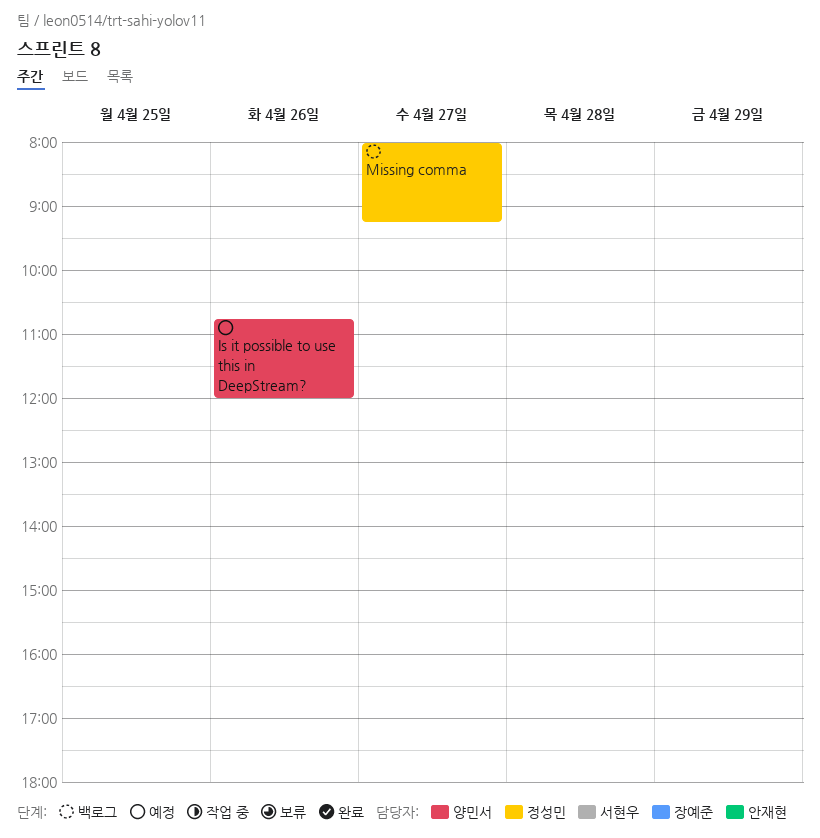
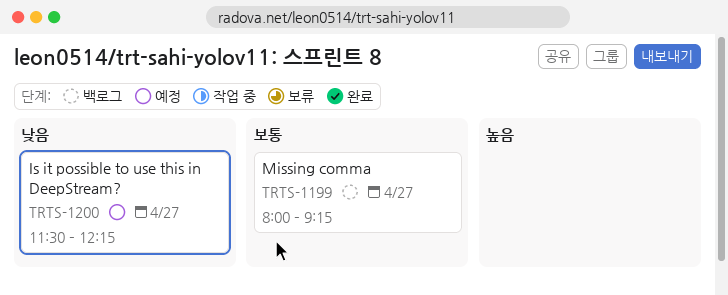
Is it possible to use this in DeepStream?, day: Apr 26 -> Apr 27
Is it possible to use this in DeepStream?, begins: 10:45 -> 11:30
Is it possible to use this in DeepStream?, ends: 12:00 -> 12:15

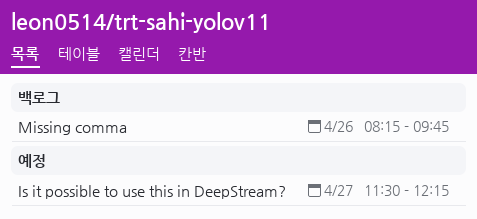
Missing comma, day: Apr 27 -> Apr 26
Missing comma, begins: 08:00 -> 08:15
Missing comma, ends: 09:15 -> 09:45

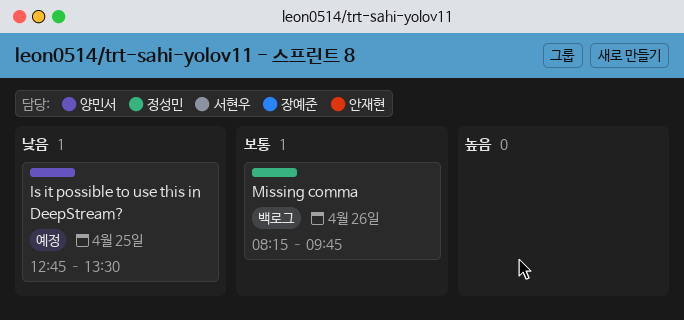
Is it possible to use this in DeepStream?, day: Apr 27 -> Apr 25
Is it possible to use this in DeepStream?, begins: 11:30 -> 12:45
Is it possible to use this in DeepStream?, ends: 12:15 -> 13:30

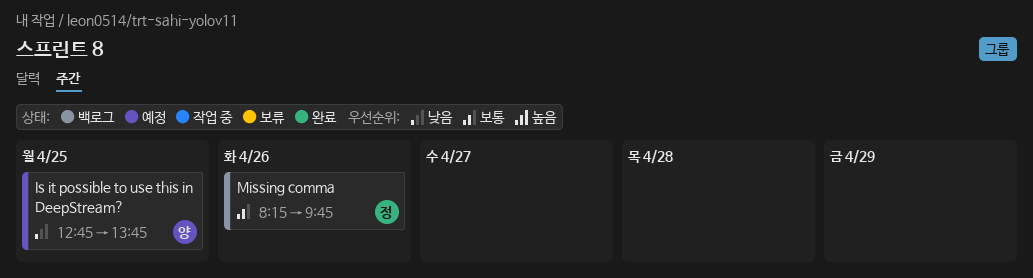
Is it possible to use this in DeepStream?, ends: 13:30 -> 13:45

